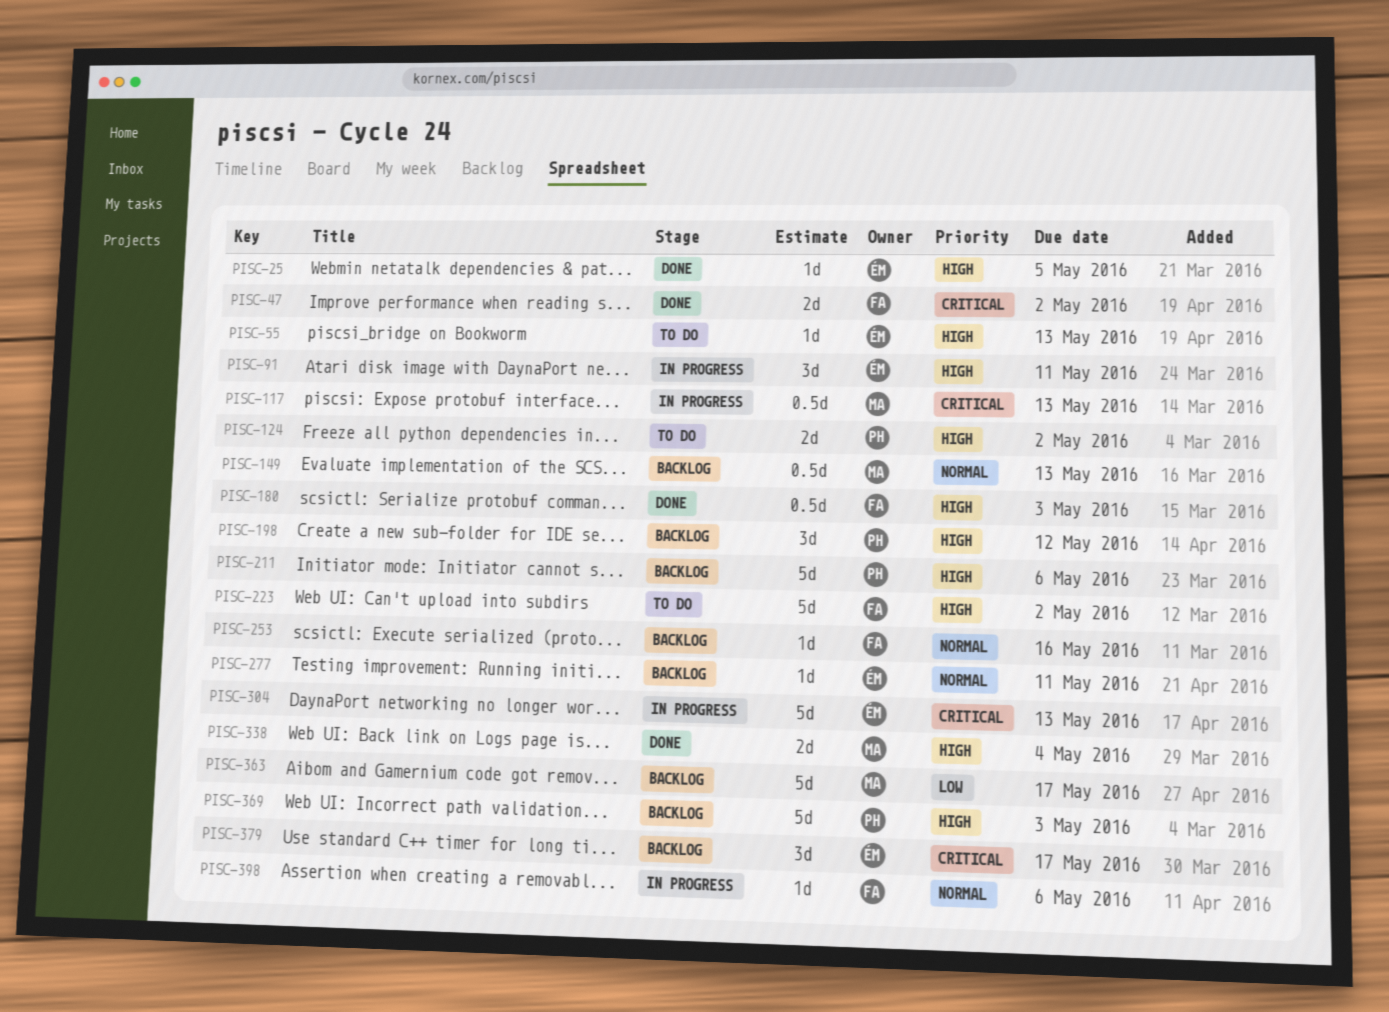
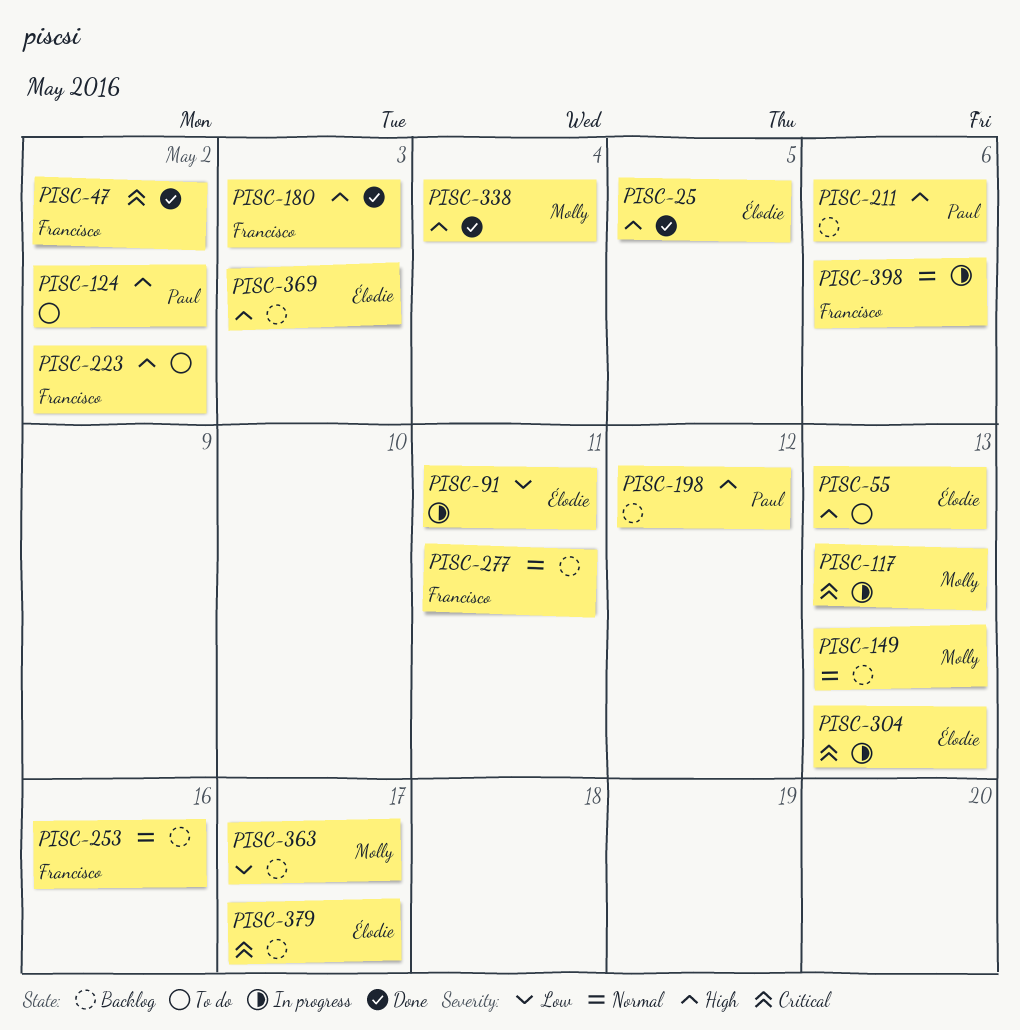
PISC-91, priority: High -> Low
PISC-277, owner: Élodie -> Francisco
PISC-369, owner: Paul -> Élodie

